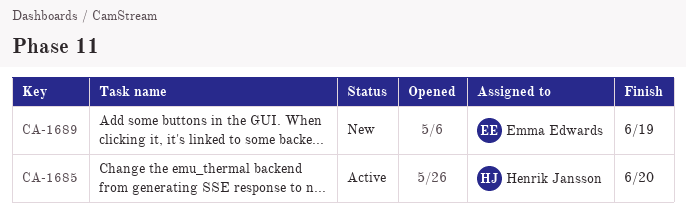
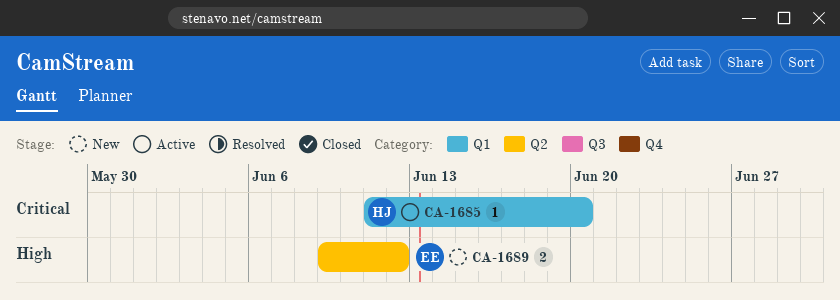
CA-1689, due: Jun 19 -> Jun 12

